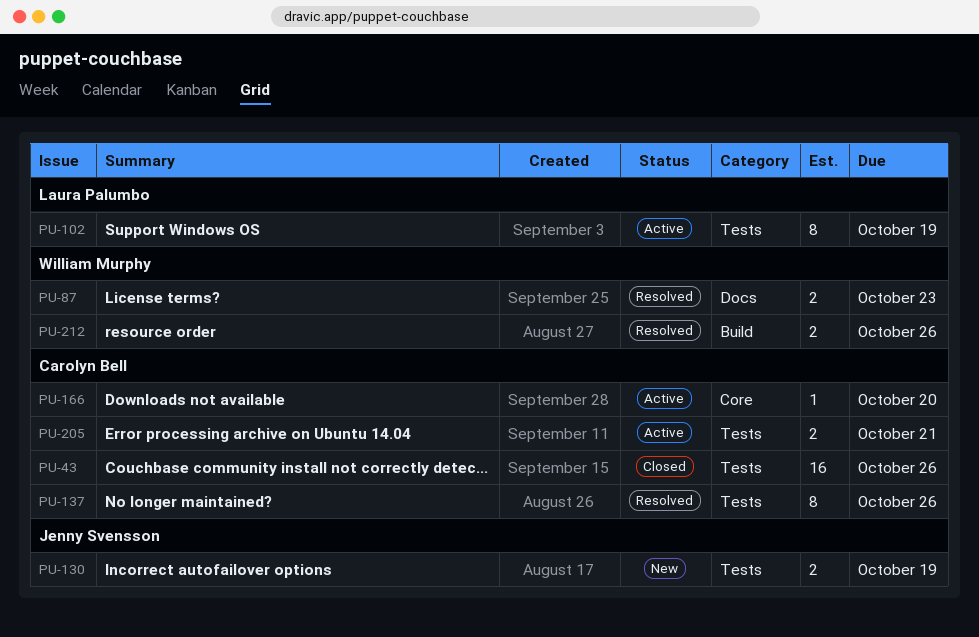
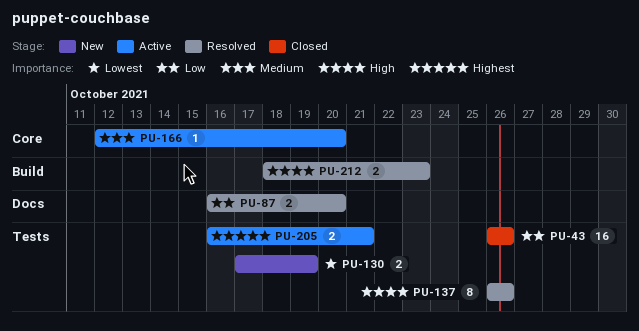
PU-87, due: Oct 23 -> Oct 20
PU-102: present -> none
PU-212, due: Oct 26 -> Oct 23

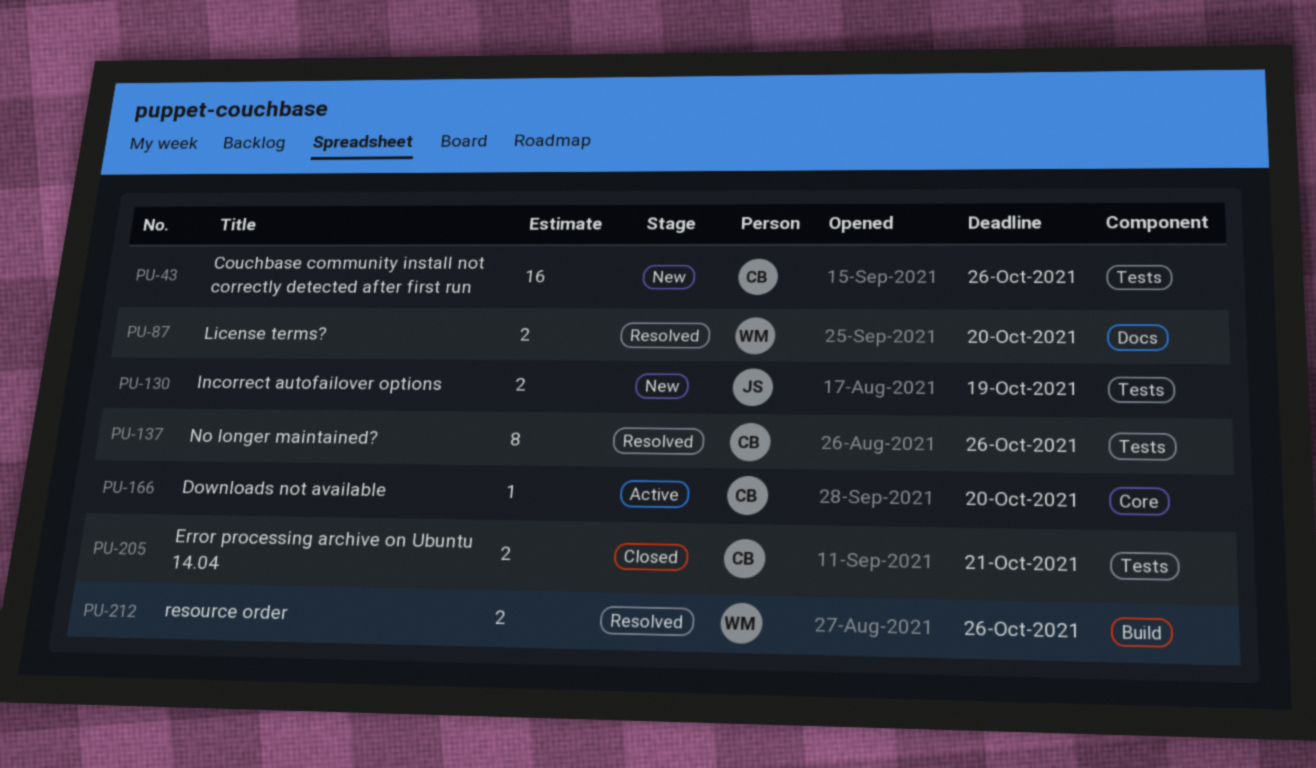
PU-43, status: Closed -> New
PU-205, status: Active -> Closed
PU-212, due: Oct 23 -> Oct 26

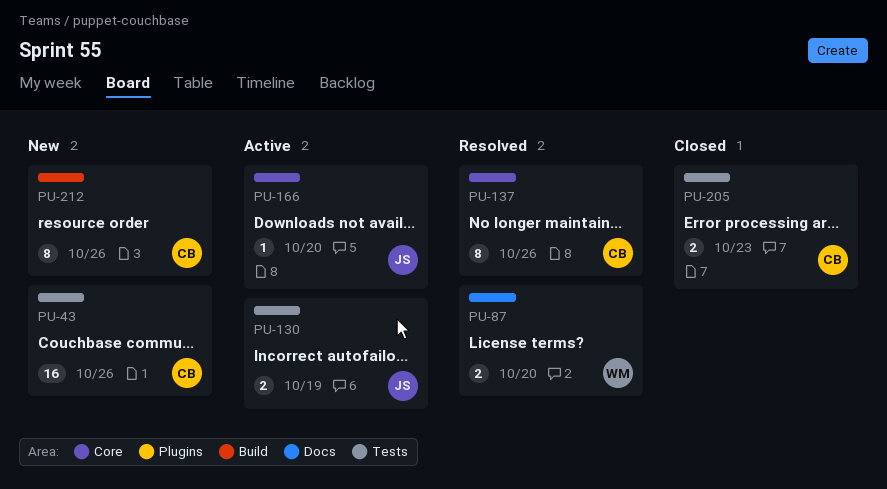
PU-130, status: New -> Active
PU-137, label: Tests -> Core
PU-166, owner: CB -> JS
PU-205, due: Oct 21 -> Oct 23
PU-212, status: Resolved -> New
PU-212, owner: WM -> CB
PU-212, estimate: 2 -> 8

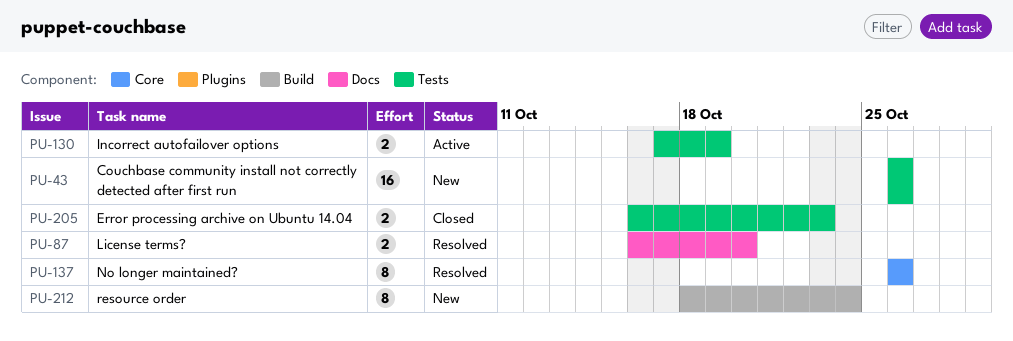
PU-166: present -> none
PU-212, due: Oct 26 -> Oct 24

